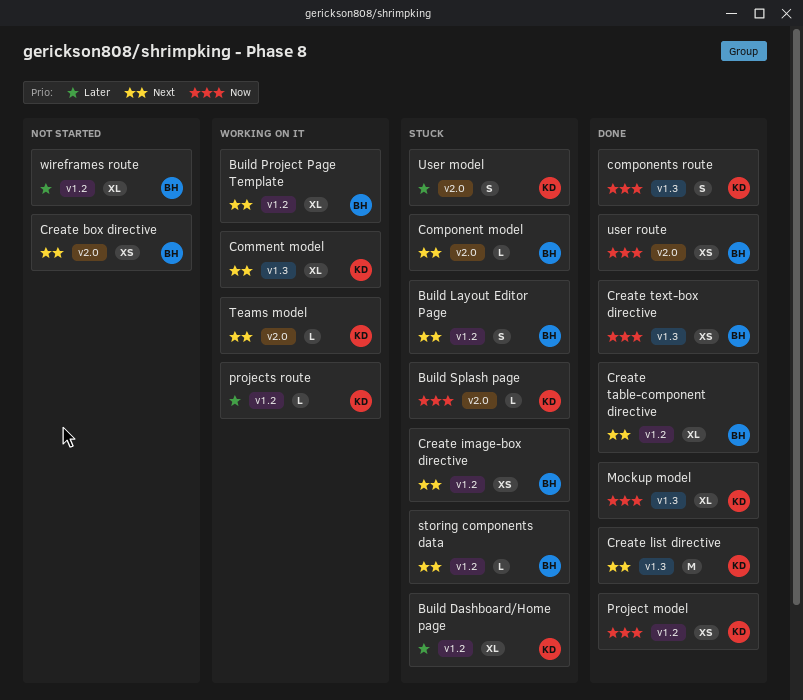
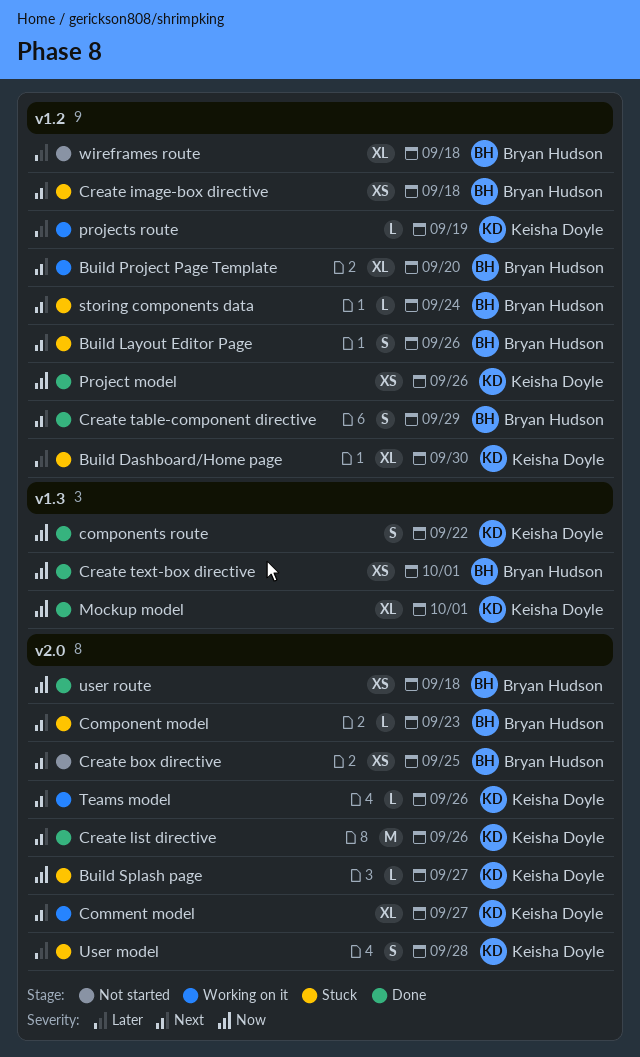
Comment model, label: v1.3 -> v2.0
Create list directive, label: v1.3 -> v2.0
Create table-component directive, estimate: XL -> S

